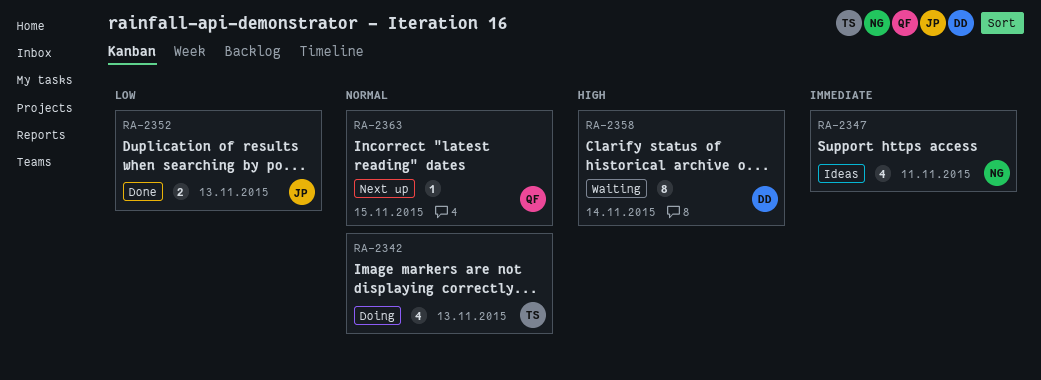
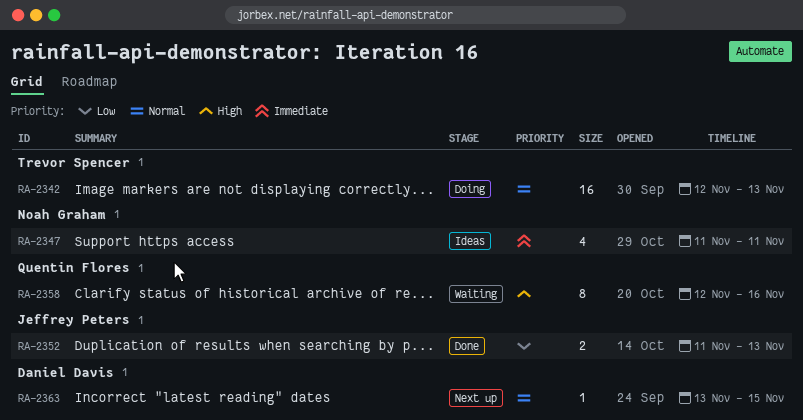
RA-2342, estimate: 4 -> 16
RA-2358, owner: Daniel Davis -> Quentin Flores
RA-2358, due: Nov 14 -> Nov 16
RA-2363, owner: Quentin Flores -> Daniel Davis

